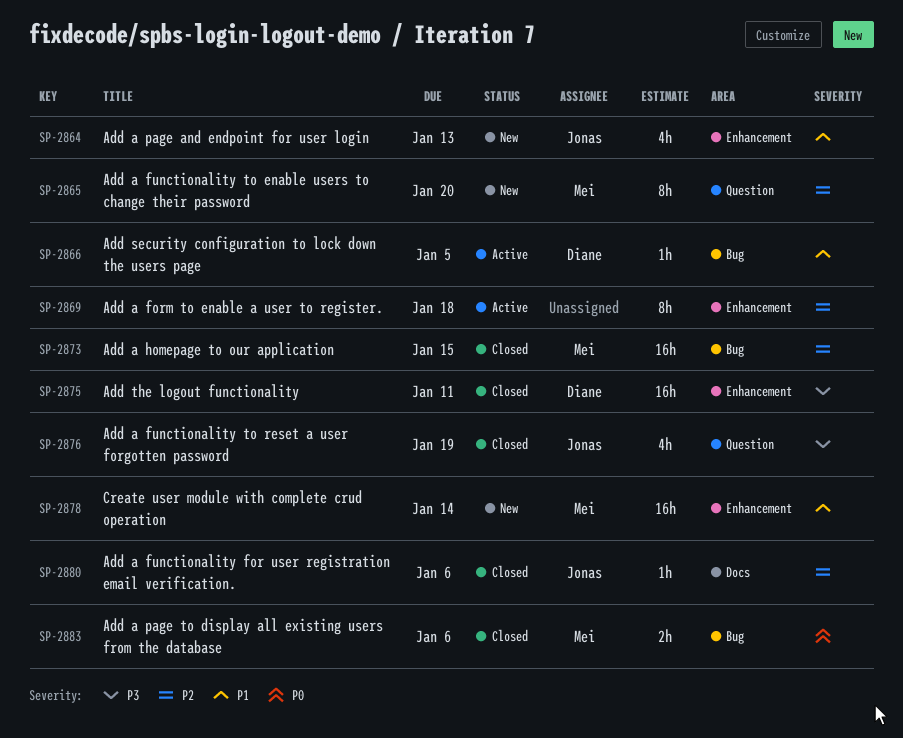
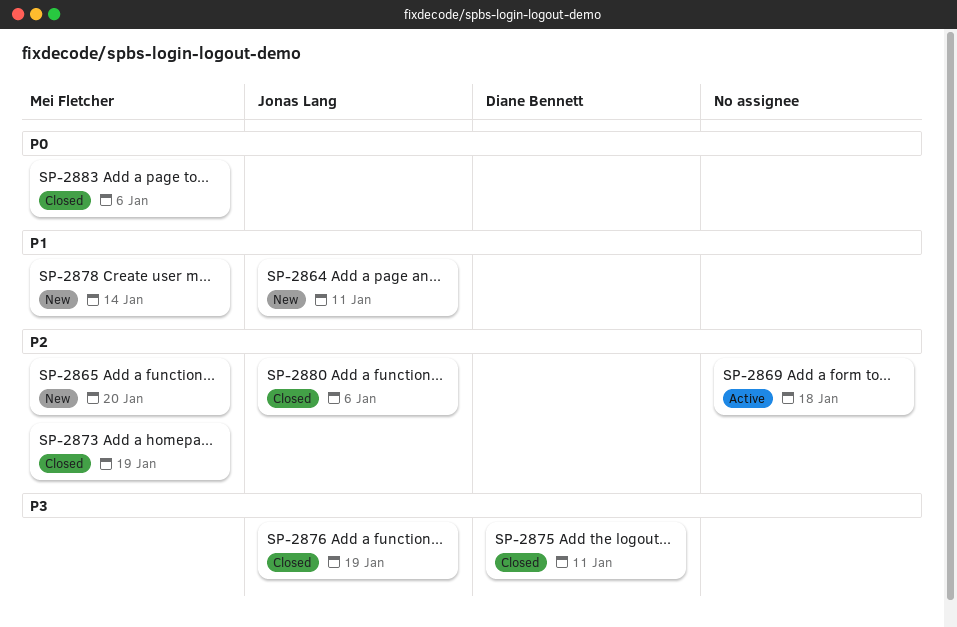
SP-2864, due: Jan 13 -> Jan 11
SP-2866: present -> none
SP-2873, due: Jan 15 -> Jan 19

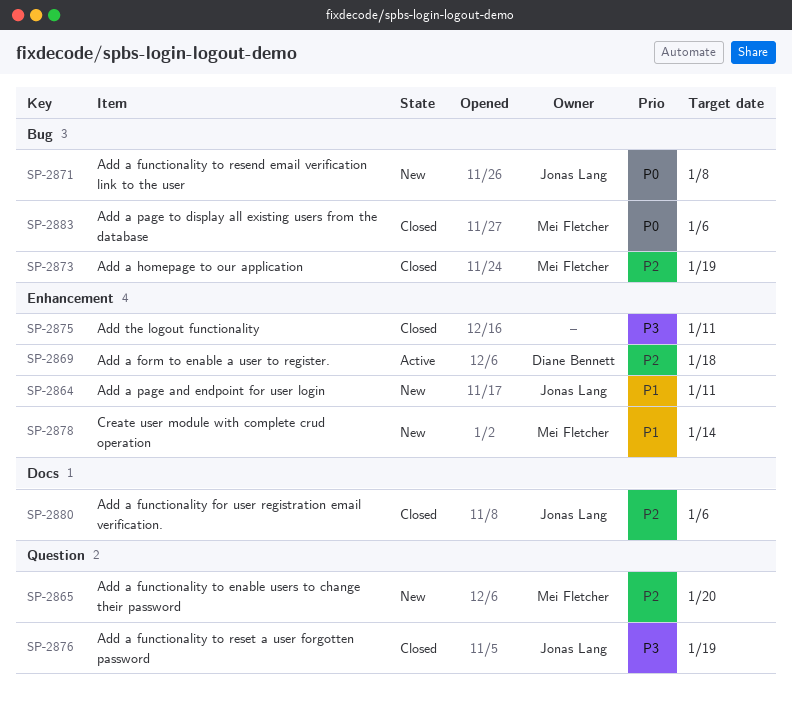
SP-2869, owner: none -> Diane Bennett
SP-2871: none -> present
SP-2875, owner: Diane Bennett -> none

